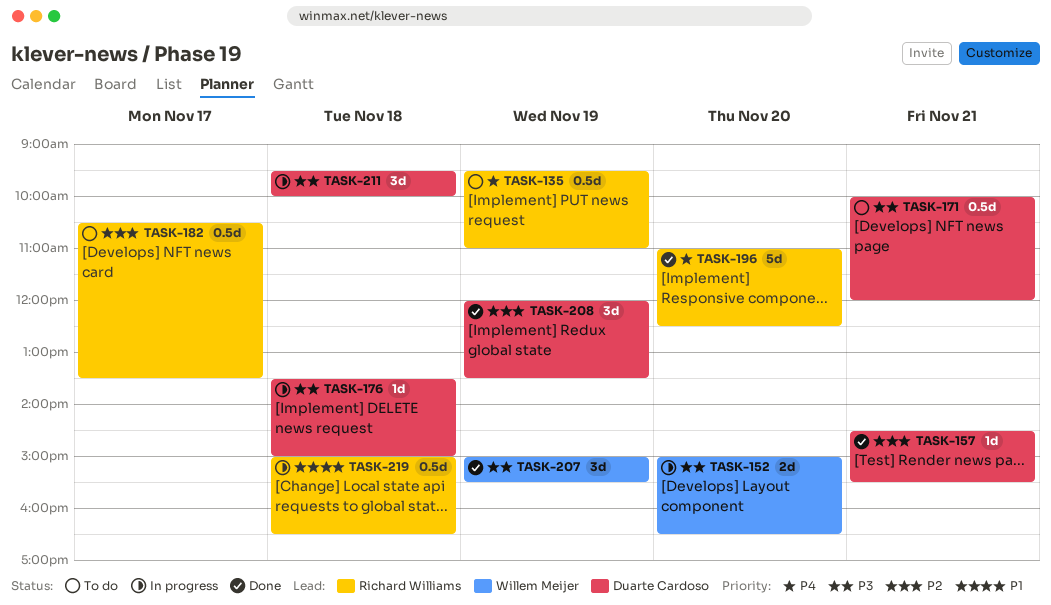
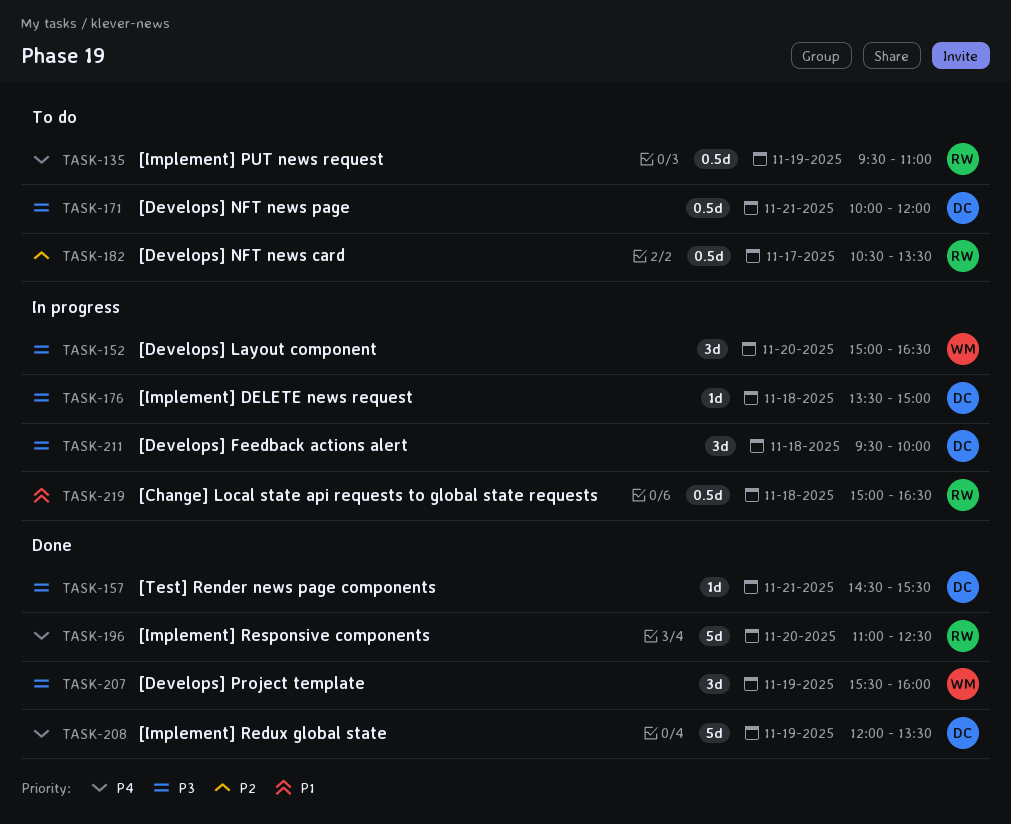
TASK-152, estimate: 2d -> 3d
TASK-157, priority: P2 -> P3
TASK-207, begins: 15:00 -> 15:30
TASK-207, ends: 15:30 -> 16:00
TASK-208, priority: P2 -> P4
TASK-208, estimate: 3d -> 5d

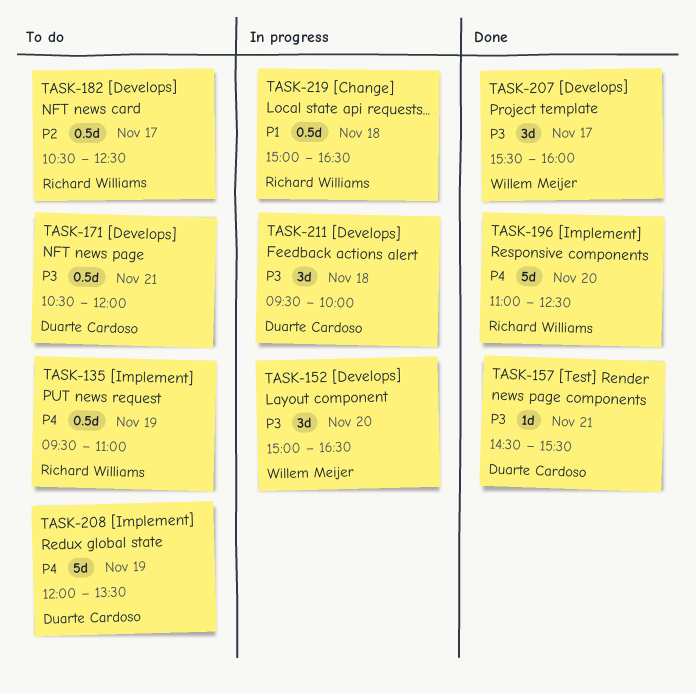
TASK-171, begins: 10:00 -> 10:30
TASK-176: present -> none
TASK-182, ends: 13:30 -> 12:30
TASK-207, day: Nov 19 -> Nov 17
TASK-208, status: Done -> To do

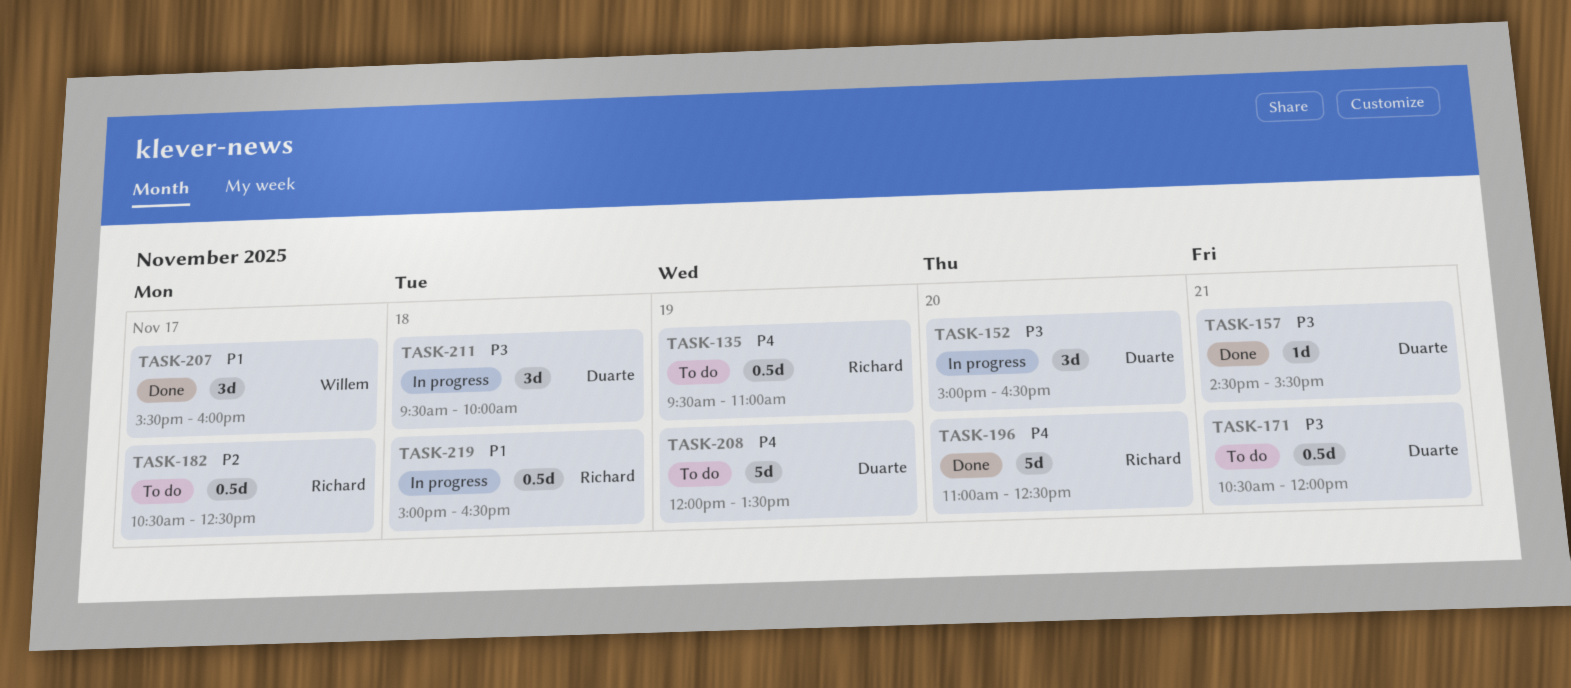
TASK-152, owner: Willem Meijer -> Duarte Cardoso
TASK-207, priority: P3 -> P1

